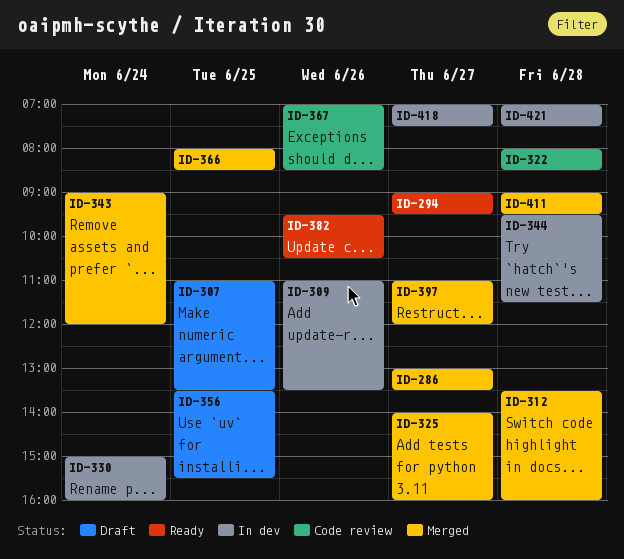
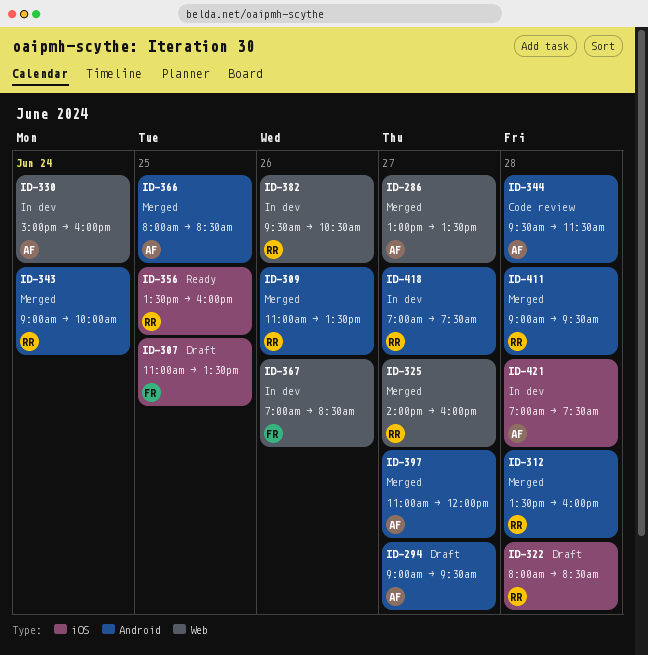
ID-294, status: Ready -> Draft
ID-309, status: In dev -> Merged
ID-322, status: Code review -> Draft
ID-343, ends: 12:00 -> 10:00
ID-344, status: In dev -> Code review
ID-356, status: Draft -> Ready
ID-356, ends: 15:30 -> 16:00
ID-367, status: Code review -> In dev
ID-382, status: Ready -> In dev

